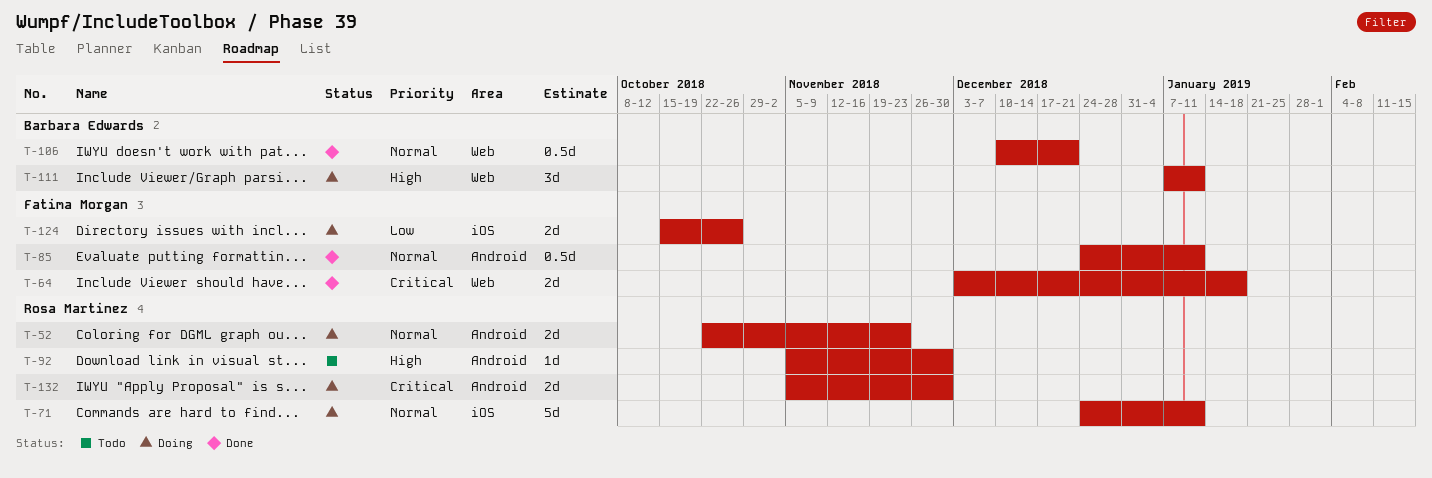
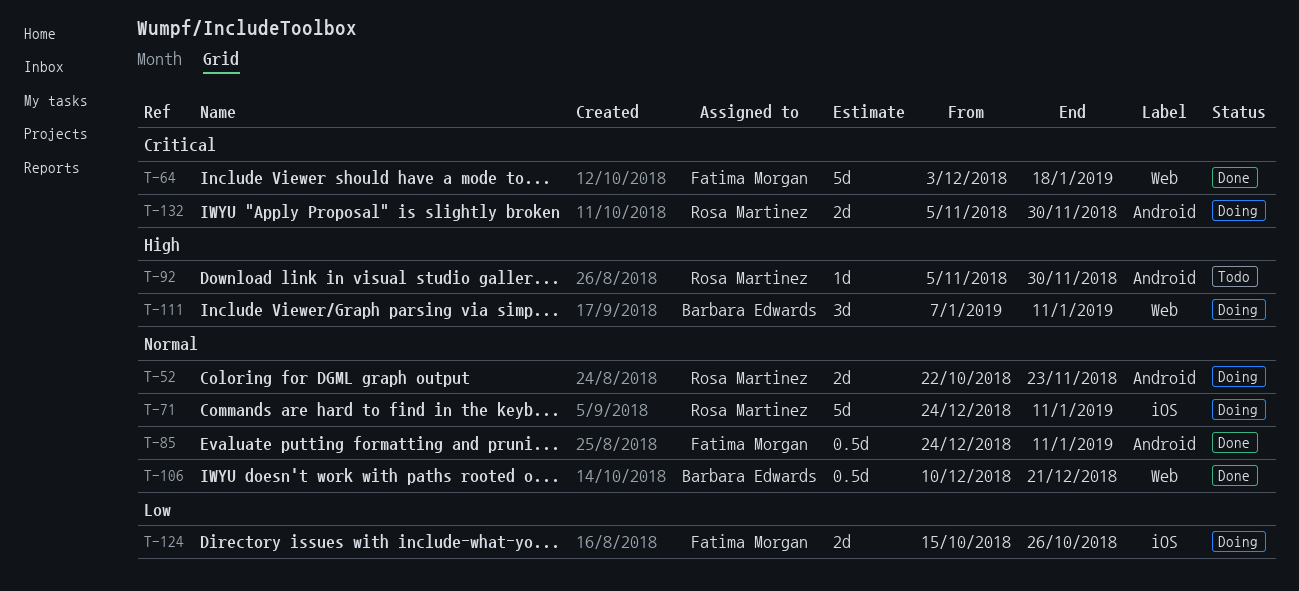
T-64, estimate: 2d -> 5d

